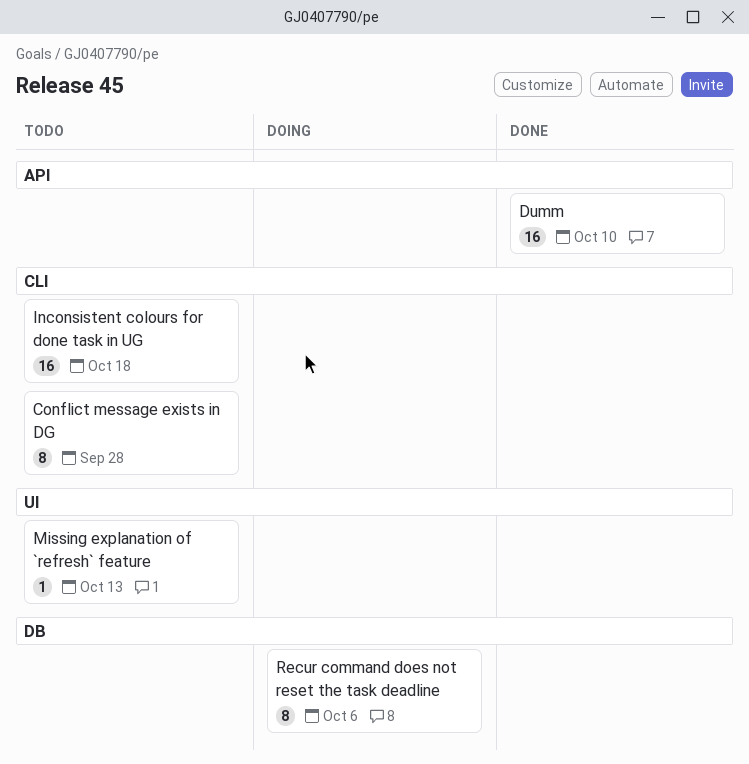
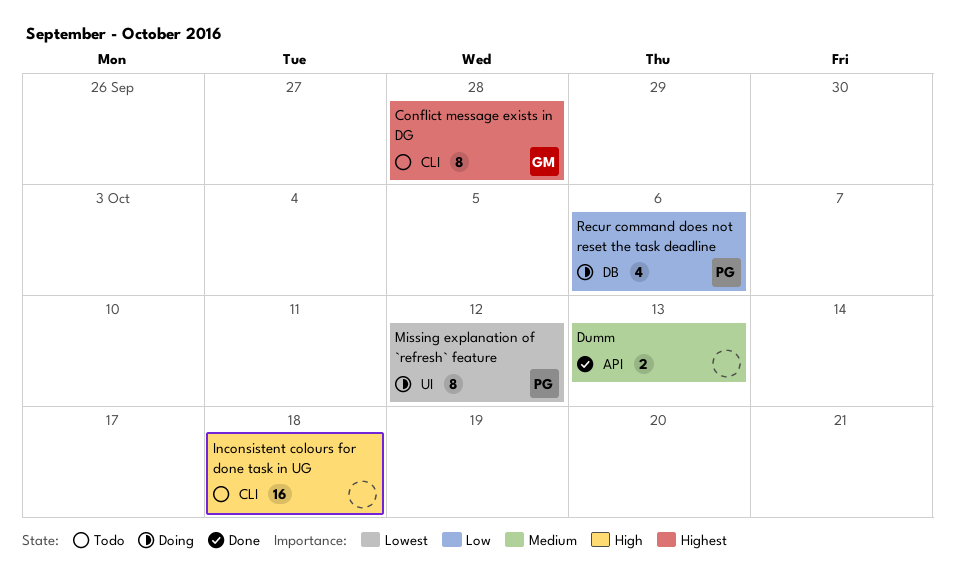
Dumm, estimate: 16 -> 2
Dumm, due: Oct 10 -> Oct 13
Missing explanation of `refresh` feature, status: Todo -> Doing
Missing explanation of `refresh` feature, estimate: 1 -> 8
Missing explanation of `refresh` feature, due: Oct 13 -> Oct 12
Recur command does not reset the task deadline, estimate: 8 -> 4

